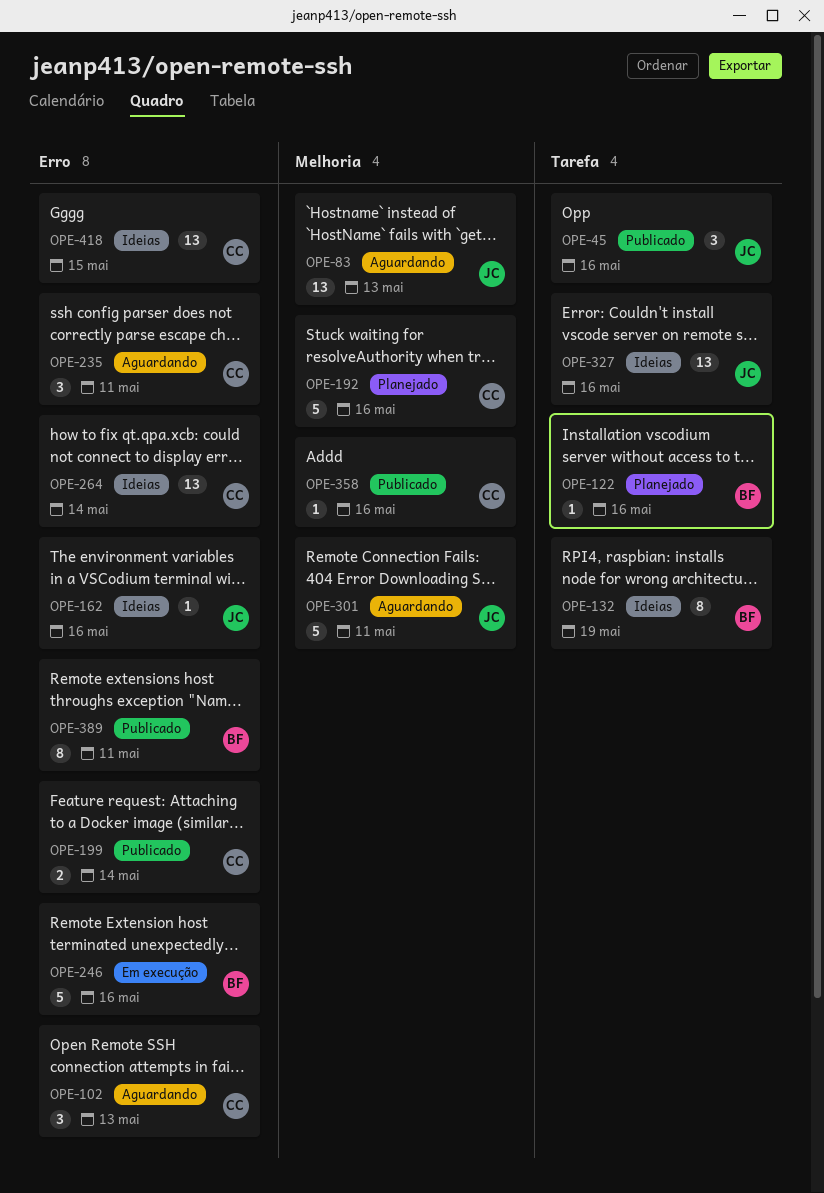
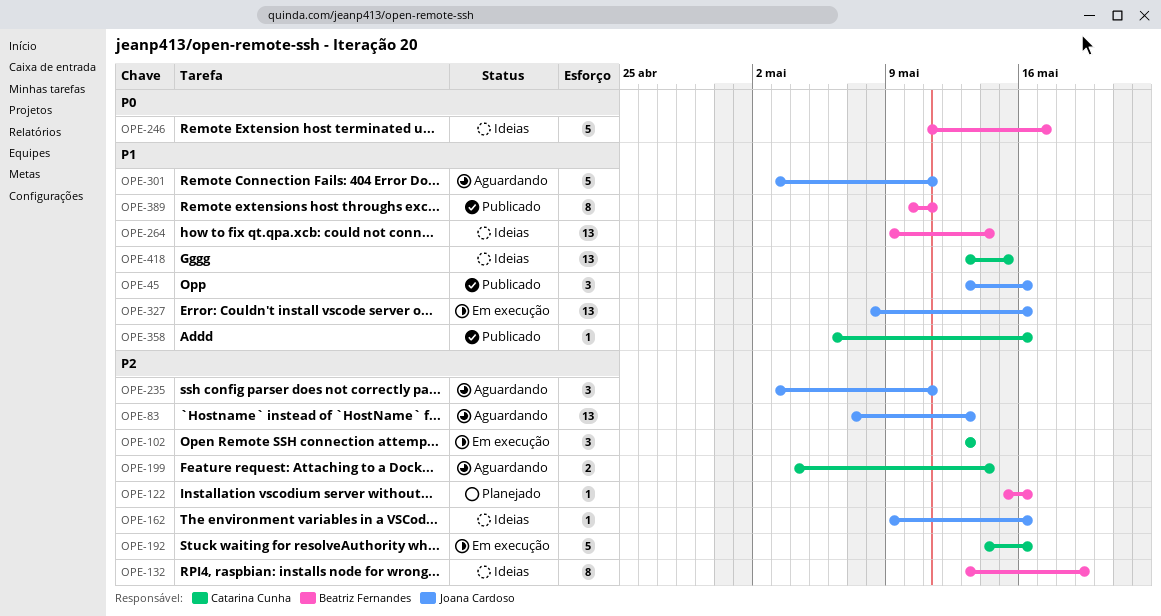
OPE-102, status: Aguardando -> Em execução
OPE-192, status: Planejado -> Em execução
OPE-199, status: Publicado -> Aguardando
OPE-235, owner: Catarina Cunha -> Joana Cardoso
OPE-246, status: Em execução -> Ideias
OPE-246, due: May 16 -> May 17
OPE-264, owner: Catarina Cunha -> Beatriz Fernandes
OPE-327, status: Ideias -> Em execução

